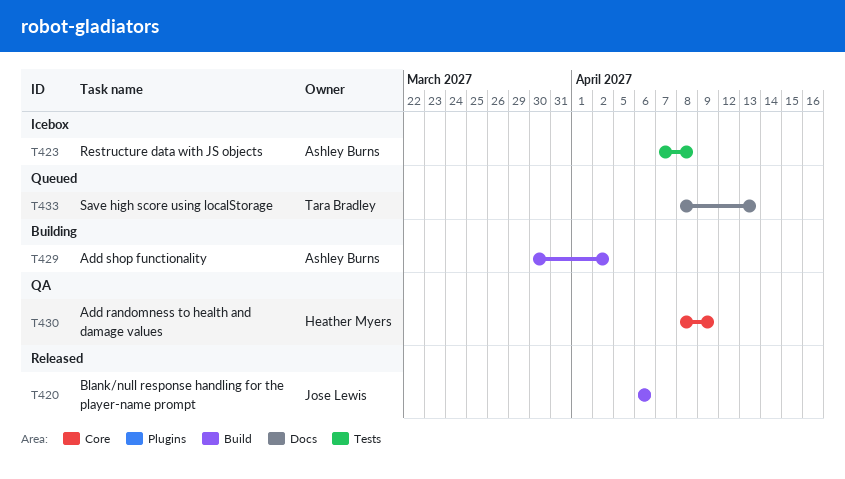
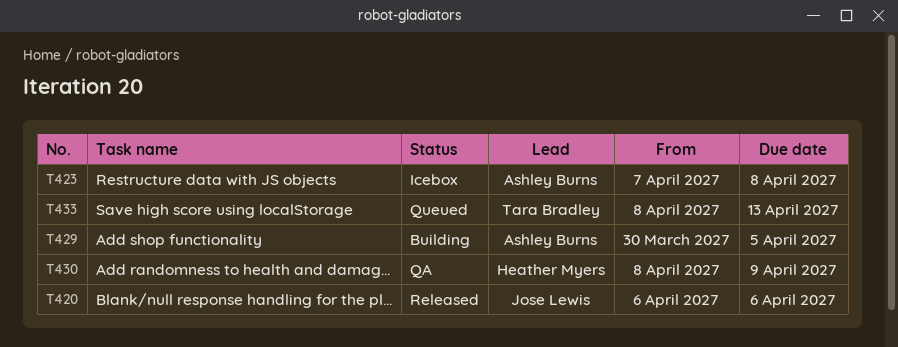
T429, due: Apr 2 -> Apr 5

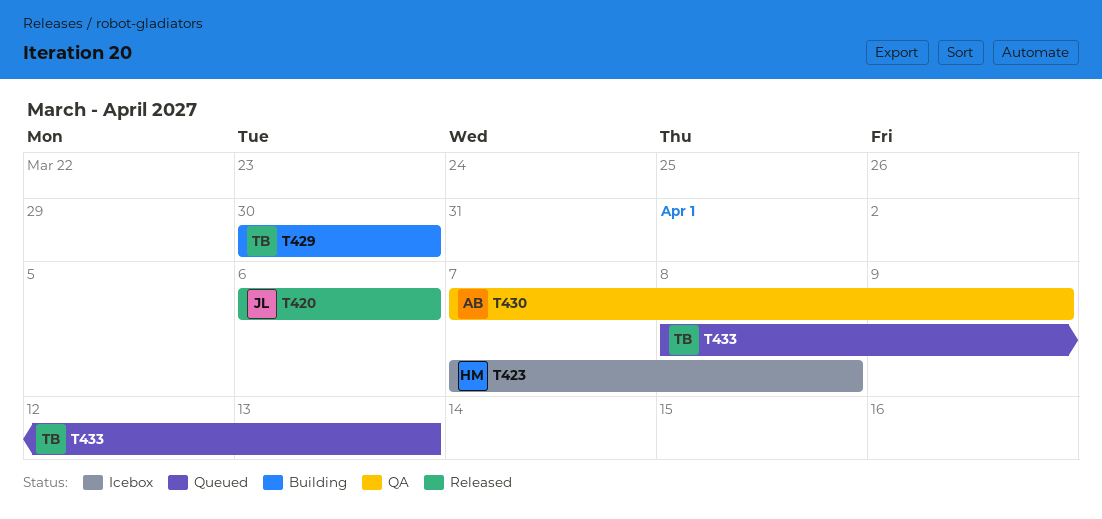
T423, owner: Ashley Burns -> Heather Myers
T429, owner: Ashley Burns -> Tara Bradley
T429, due: Apr 5 -> Mar 30
T430, owner: Heather Myers -> Ashley Burns
T430, start: Apr 8 -> Apr 7

